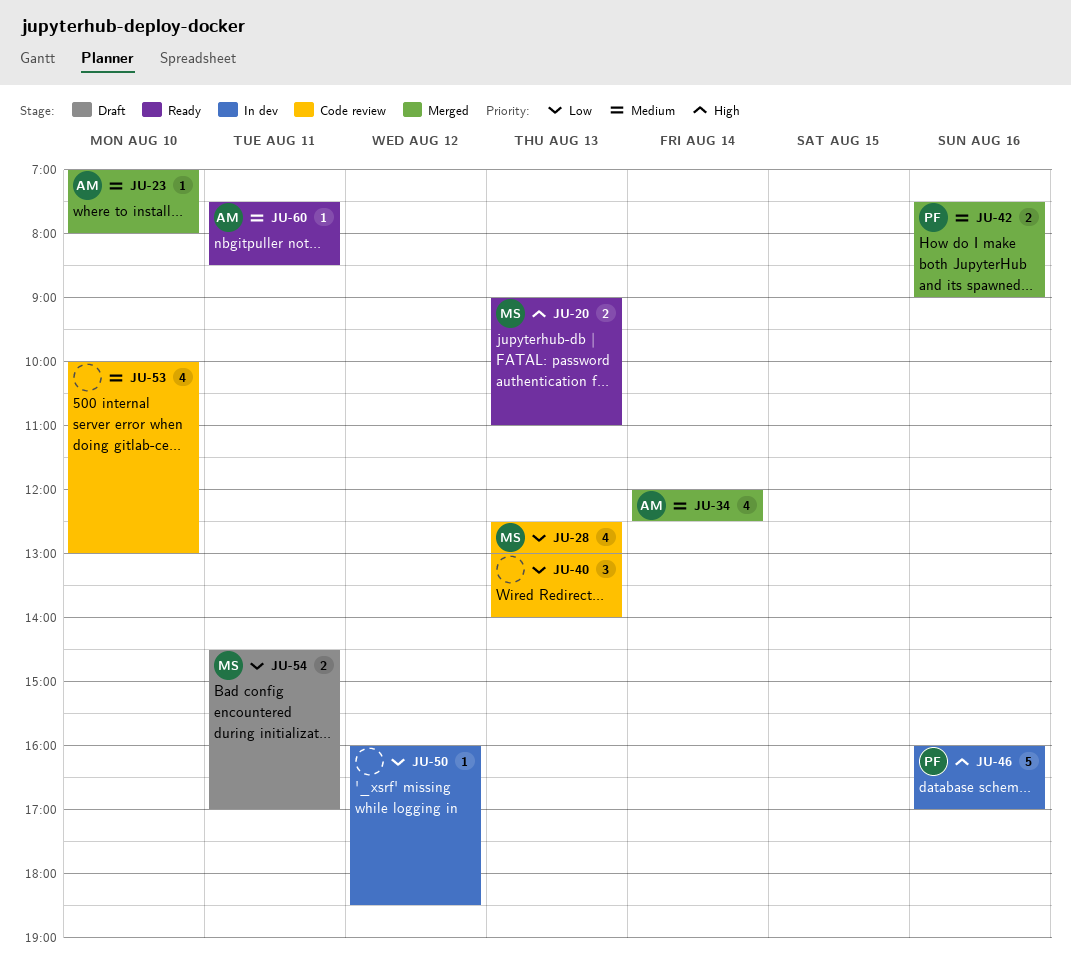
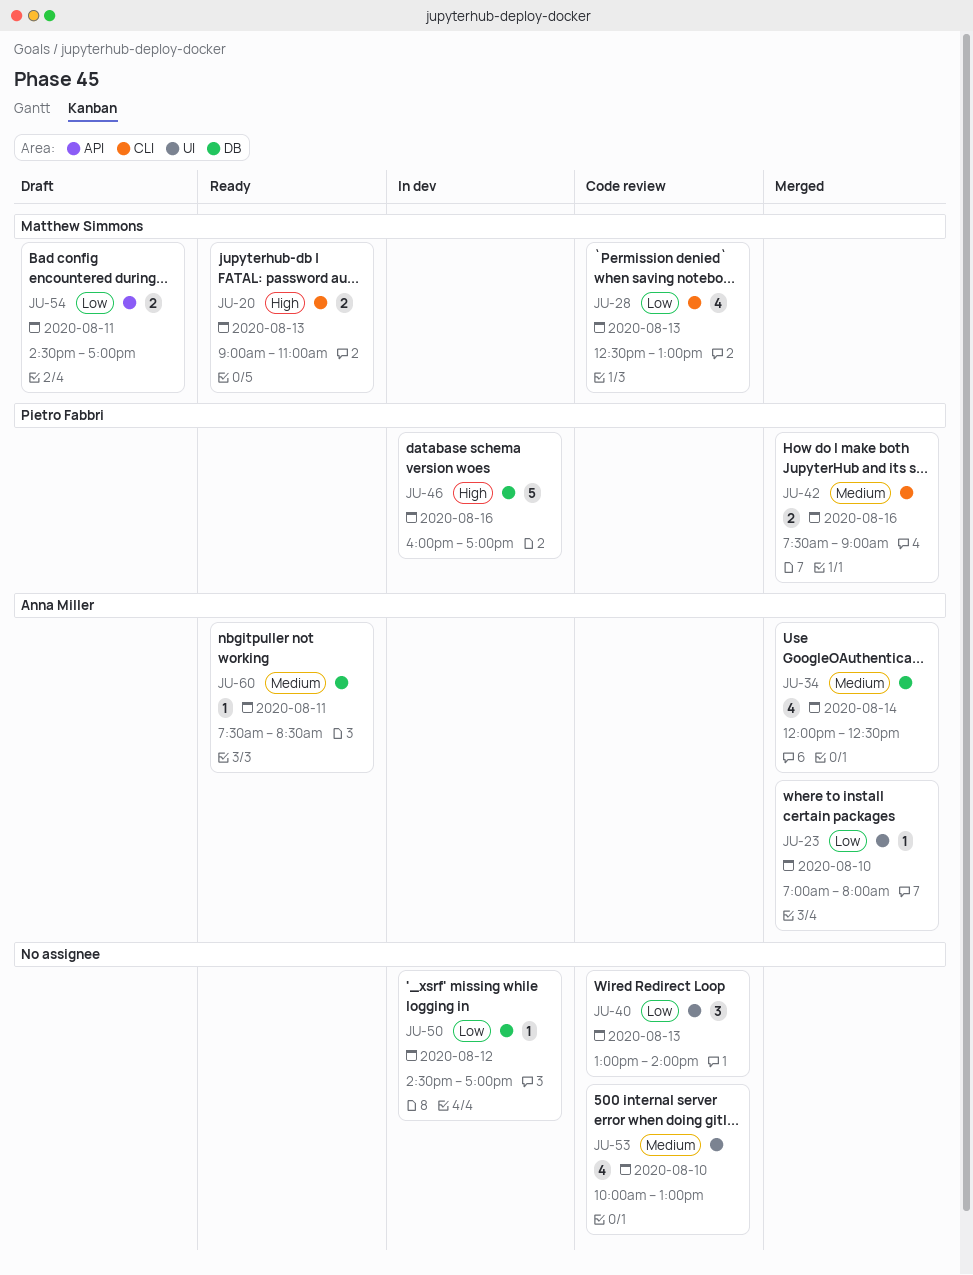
JU-23, priority: Medium -> Low
JU-50, begins: 16:00 -> 14:30
JU-50, ends: 18:30 -> 17:00

